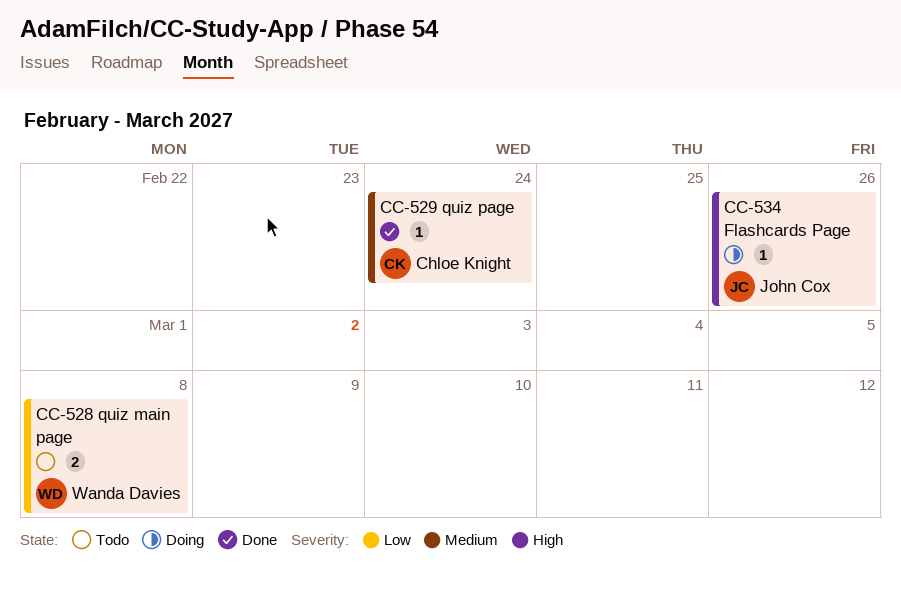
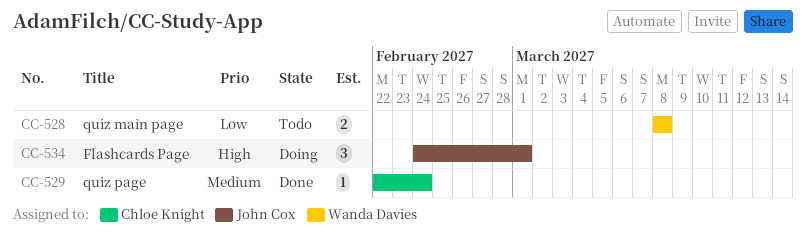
CC-534, estimate: 1 -> 3
CC-534, due: Feb 26 -> Mar 1

